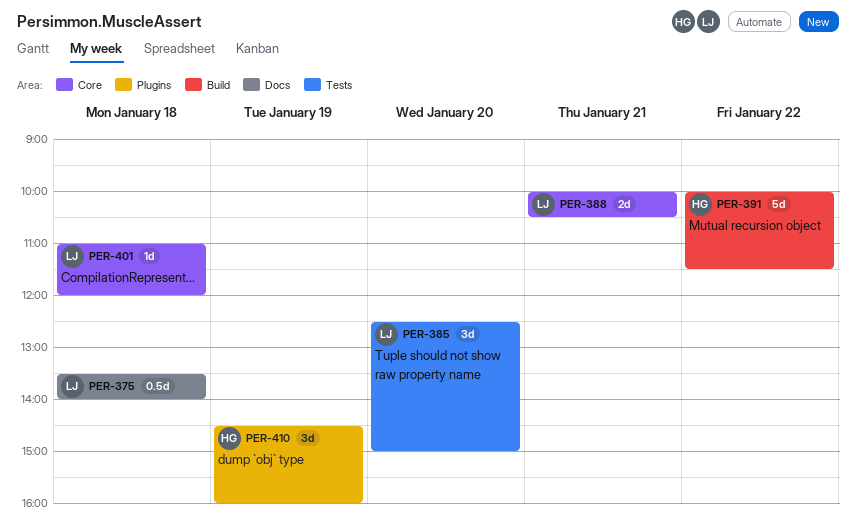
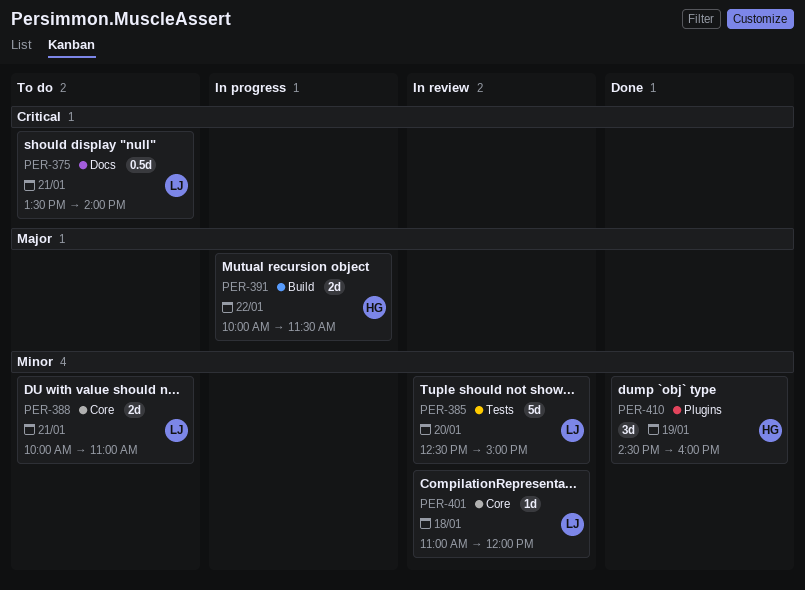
PER-375, day: Jan 18 -> Jan 21
PER-385, estimate: 3d -> 5d
PER-388, ends: 10:30 -> 11:00
PER-391, estimate: 5d -> 2d

